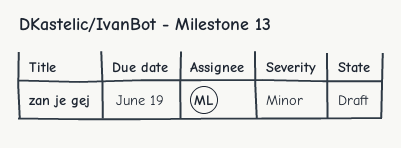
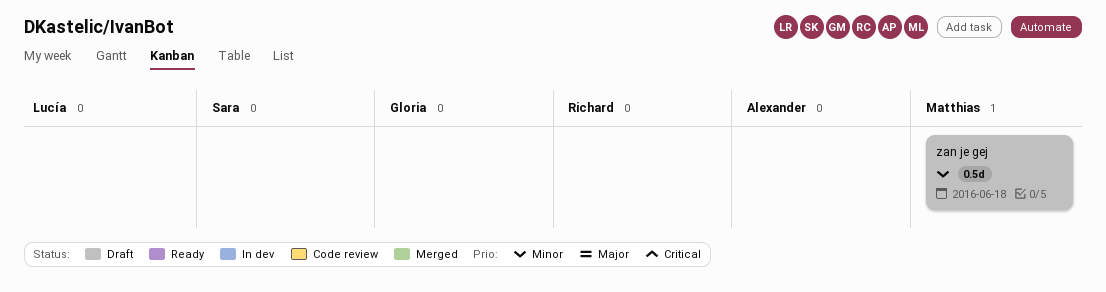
zan je gej, due: Jun 19 -> Jun 18

